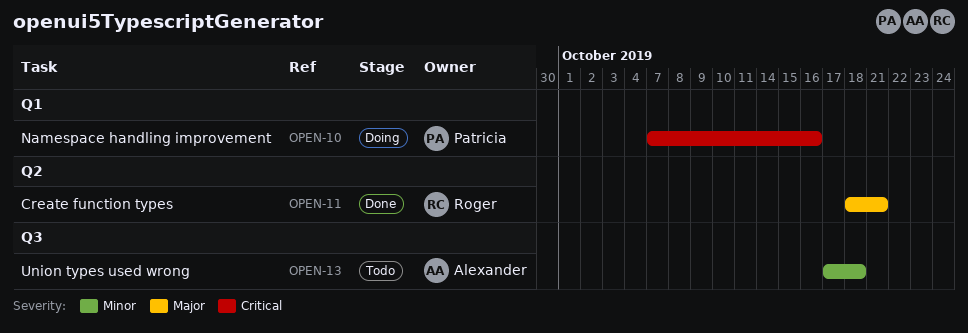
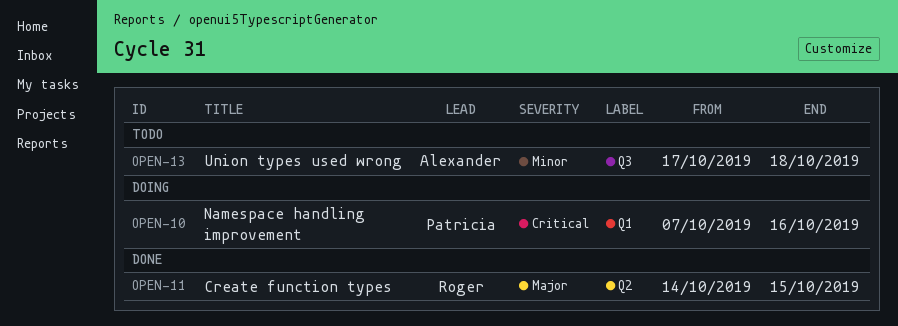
OPEN-11, start: Oct 18 -> Oct 14
OPEN-11, due: Oct 21 -> Oct 15

